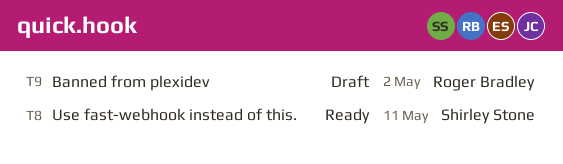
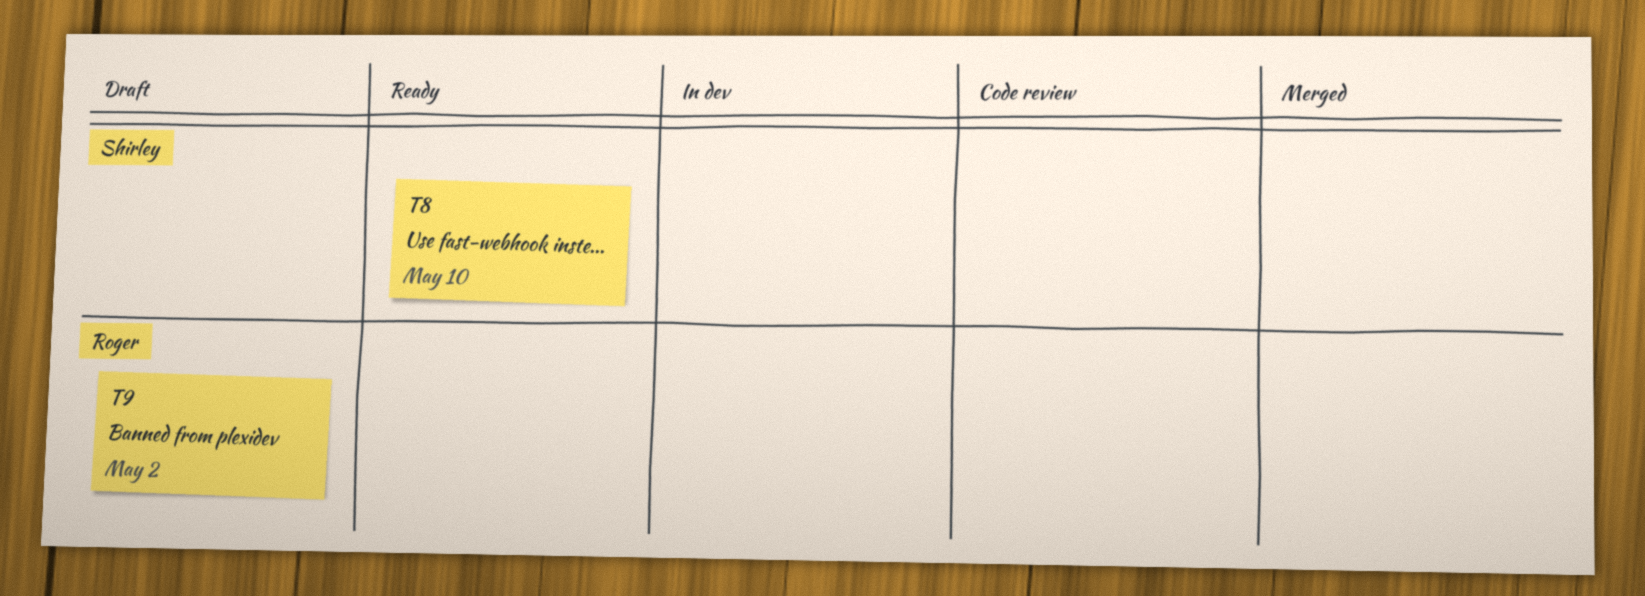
T8, due: May 11 -> May 10

